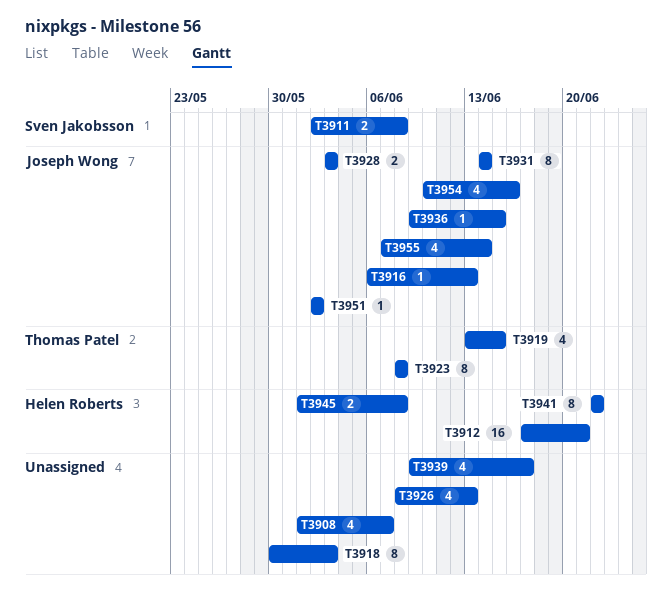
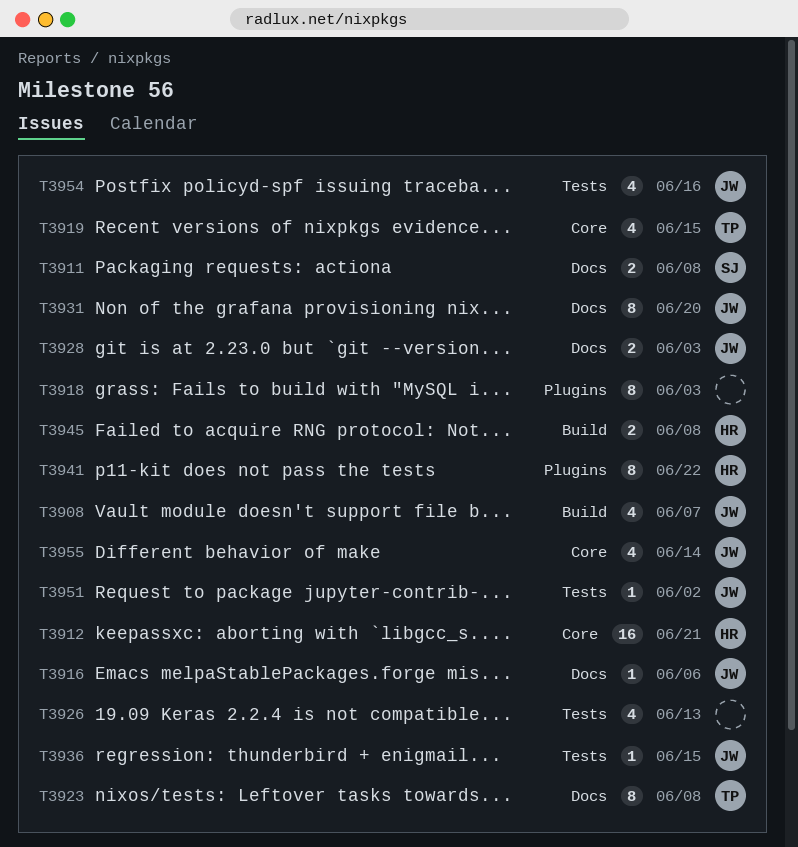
T3908, owner: none -> Joseph Wong
T3916, due: Jun 13 -> Jun 6
T3931, due: Jun 14 -> Jun 20
T3939: present -> none

